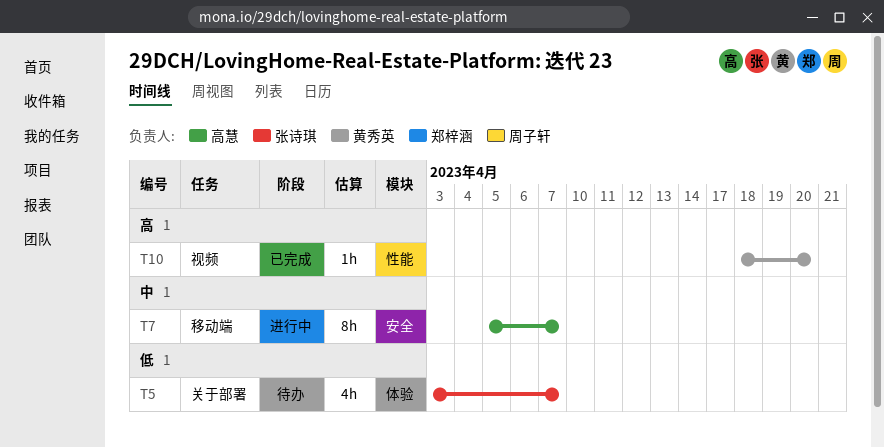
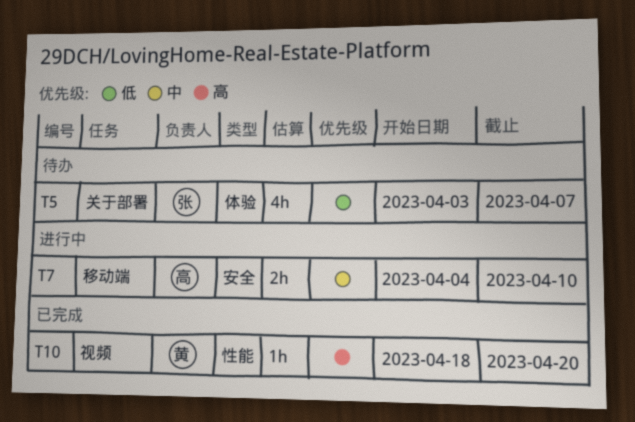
T7, estimate: 8h -> 2h
T7, start: Apr 5 -> Apr 4
T7, due: Apr 7 -> Apr 10

